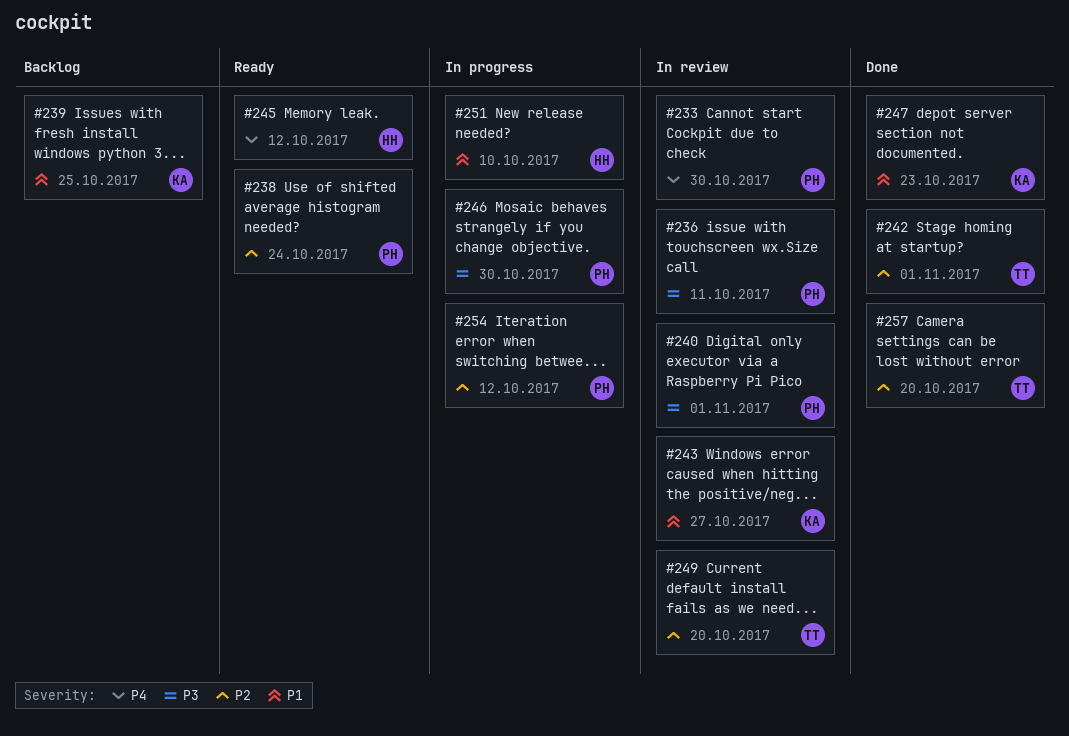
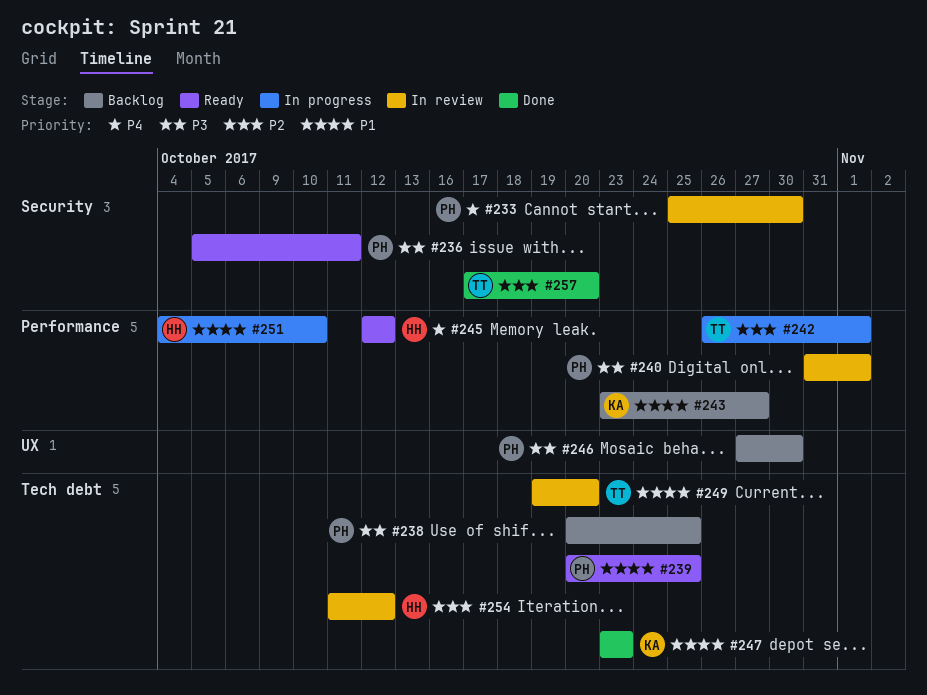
#236, status: In review -> Ready
#238, status: Ready -> Backlog
#238, priority: P2 -> P3
#238, due: Oct 24 -> Oct 25
#239, status: Backlog -> Ready
#239, owner: KA -> PH
#242, status: Done -> In progress
#243, status: In review -> Backlog
#246, status: In progress -> Backlog
#249, priority: P2 -> P1
#254, status: In progress -> In review
#254, owner: PH -> HH

